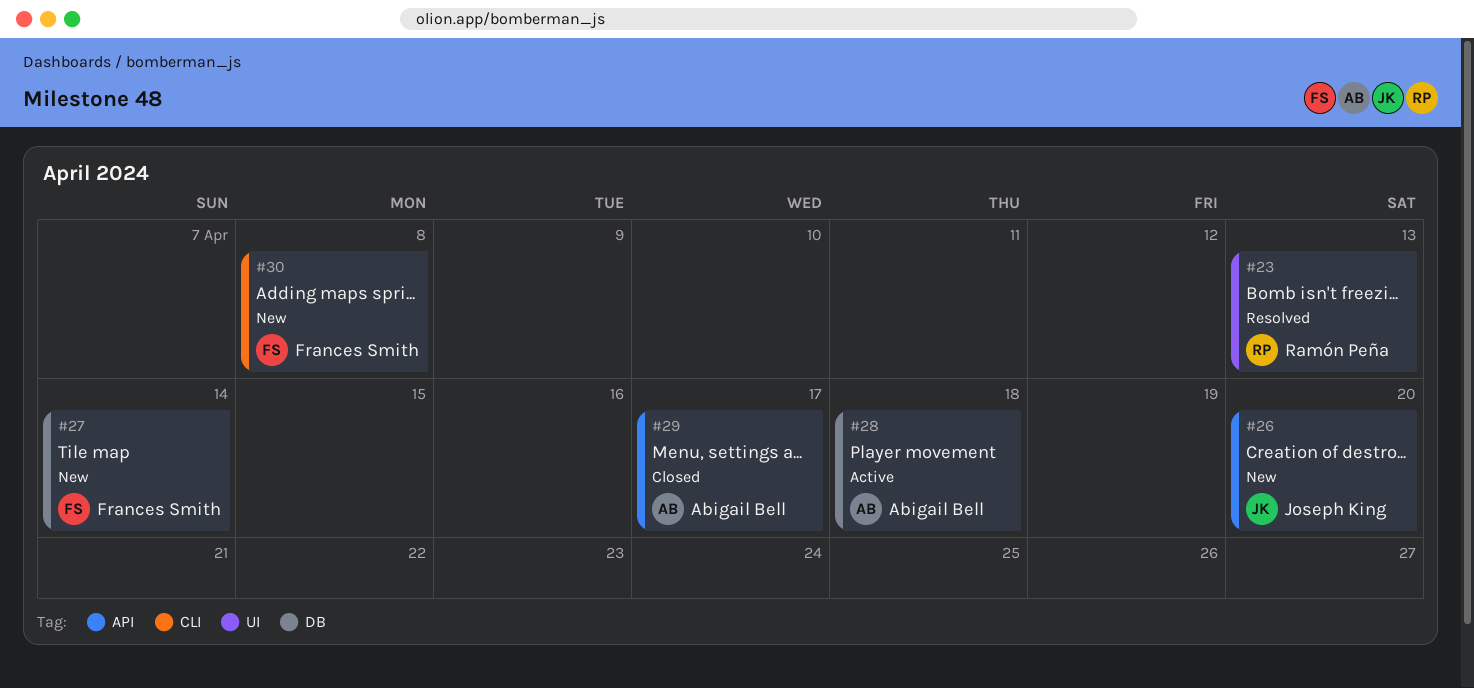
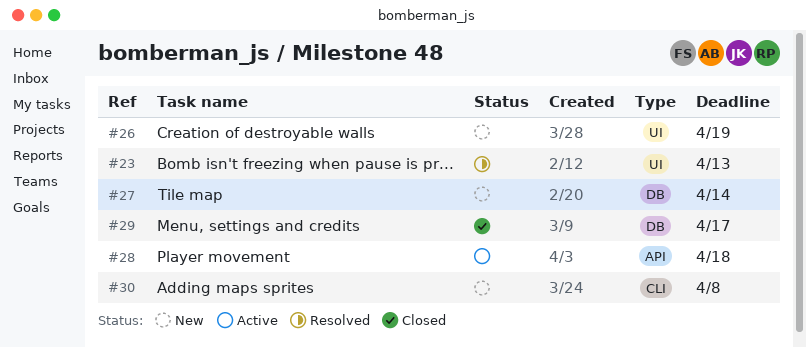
#26, label: API -> UI
#26, due: Apr 20 -> Apr 19
#28, label: DB -> API
#29, label: API -> DB

